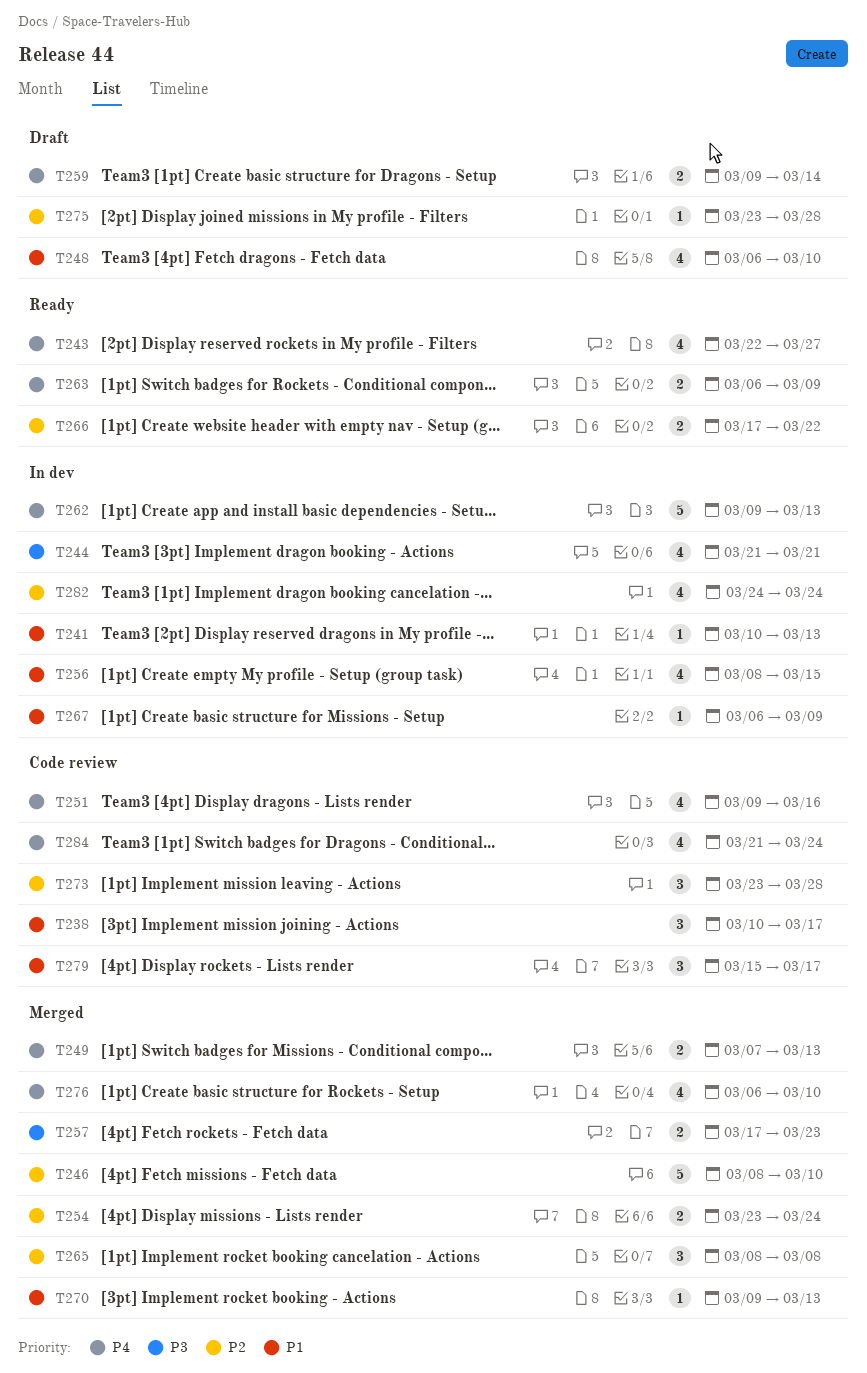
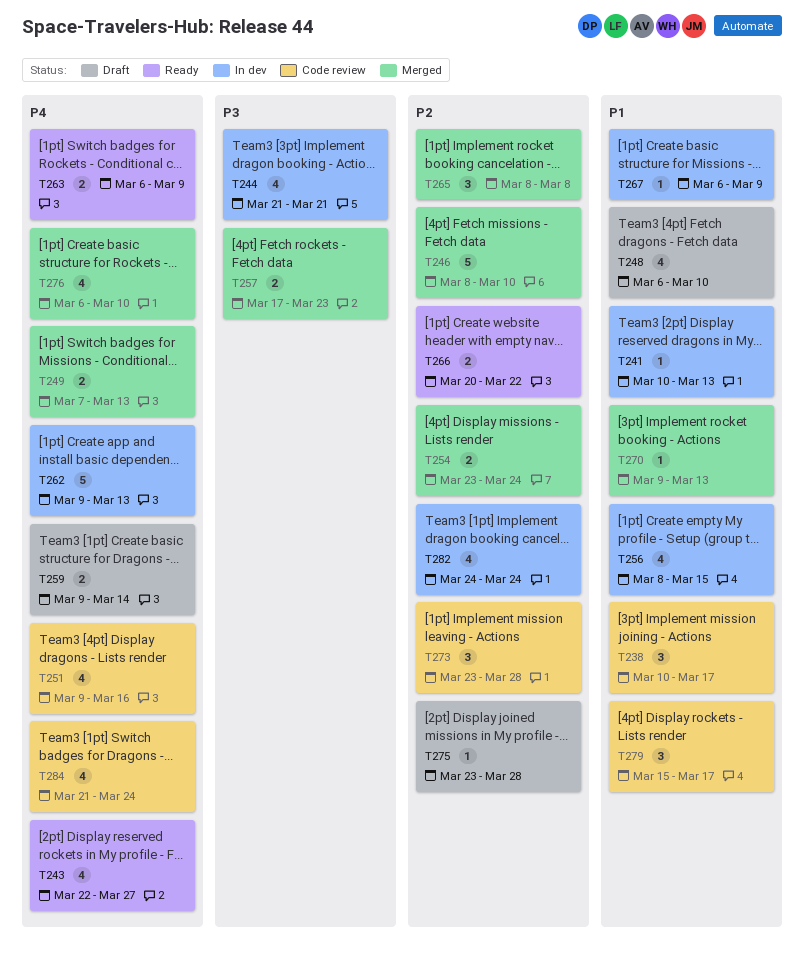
T266, start: Mar 17 -> Mar 20

